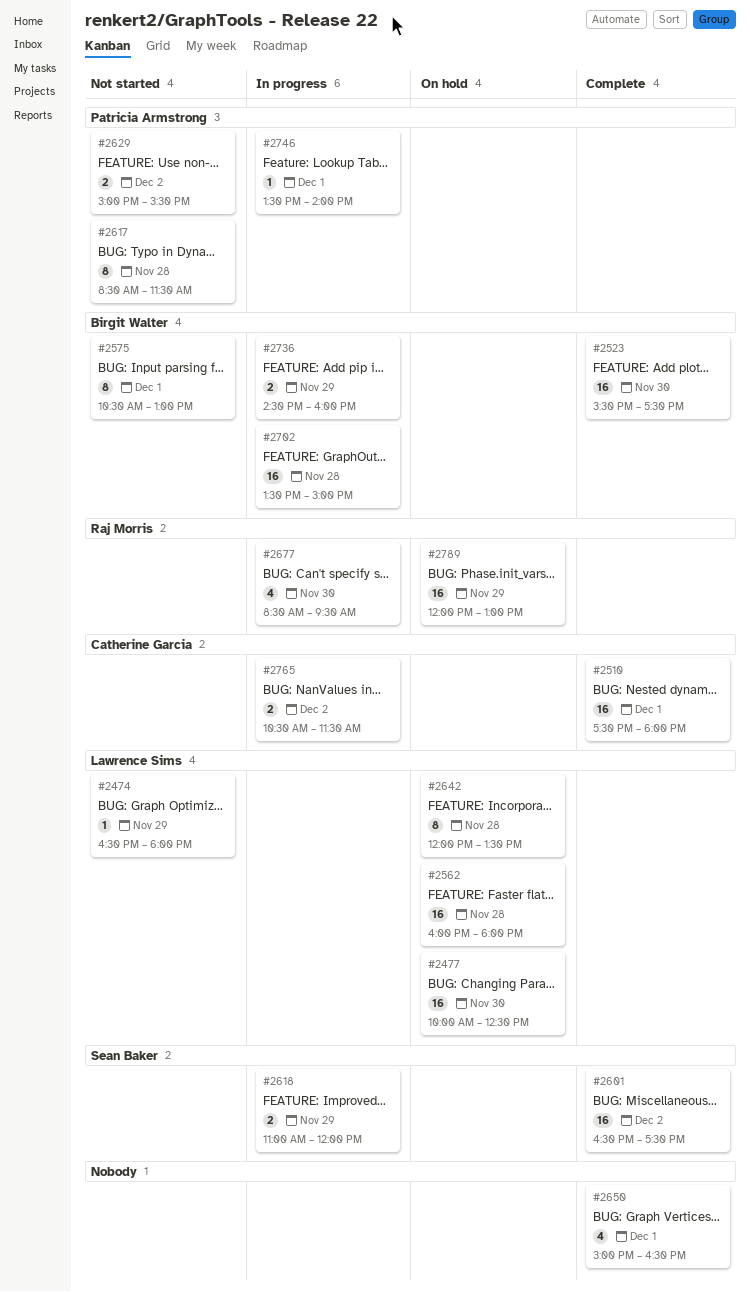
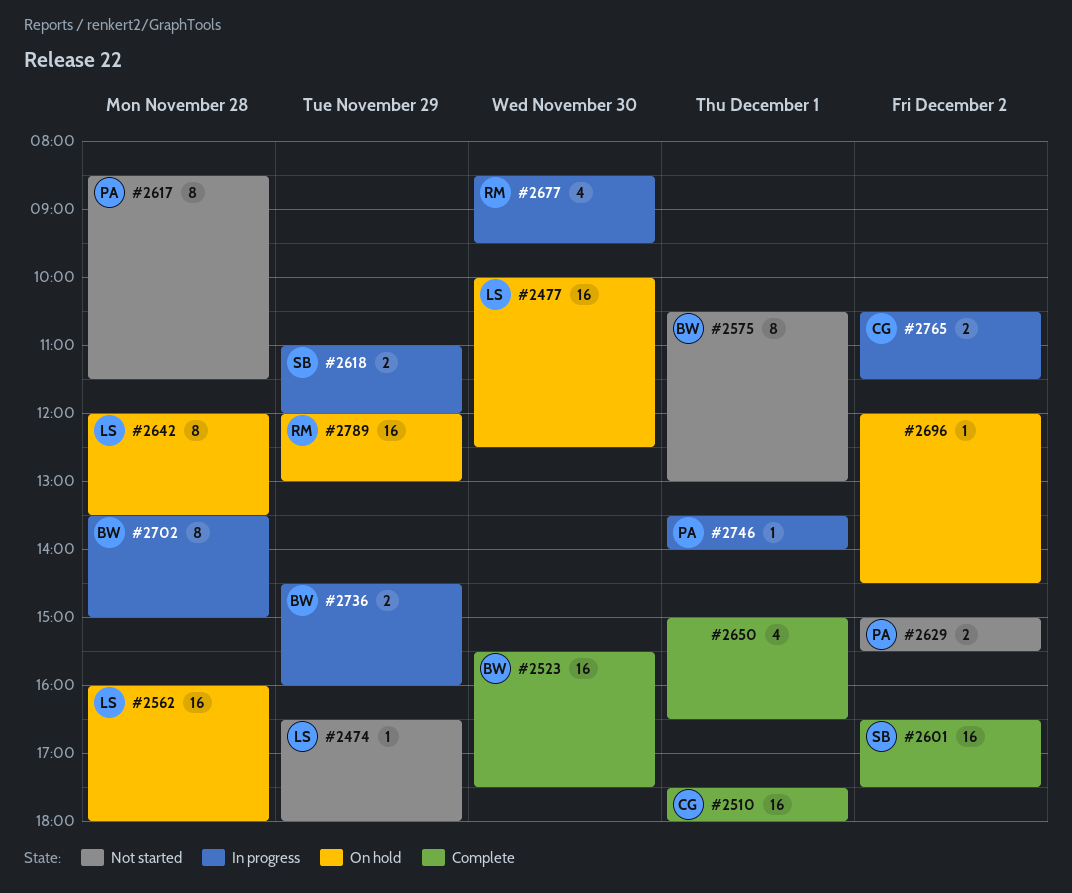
#2696: none -> present
#2702, estimate: 16 -> 8

